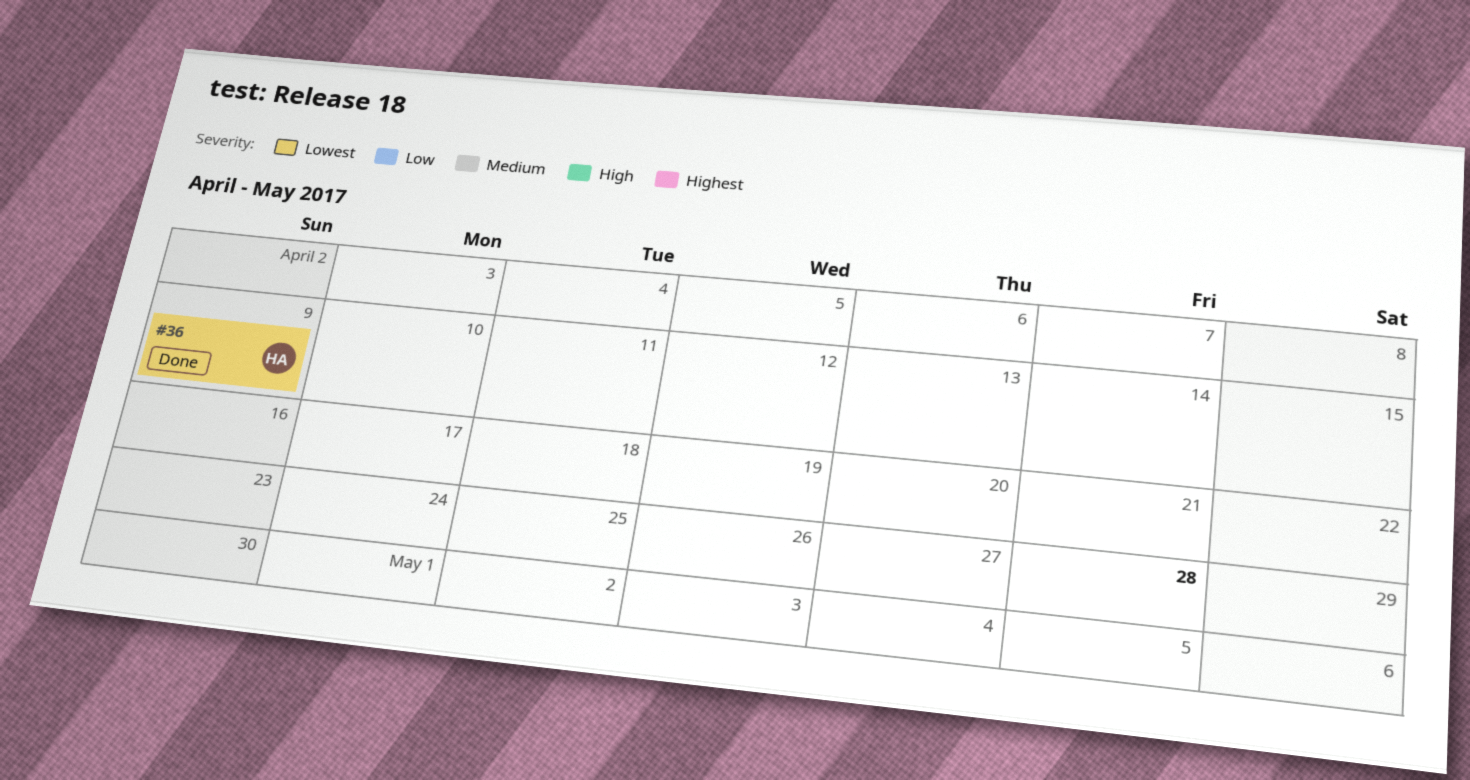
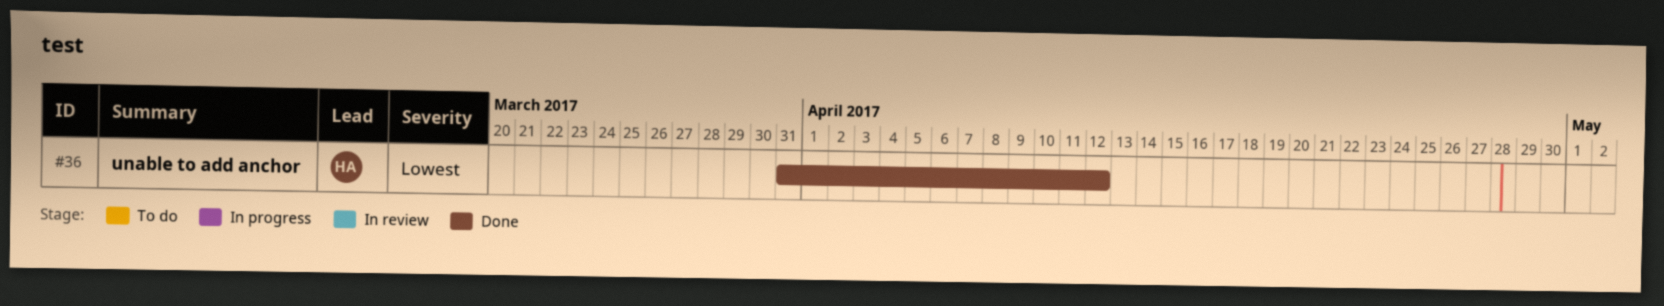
#36, due: Apr 9 -> Apr 12

